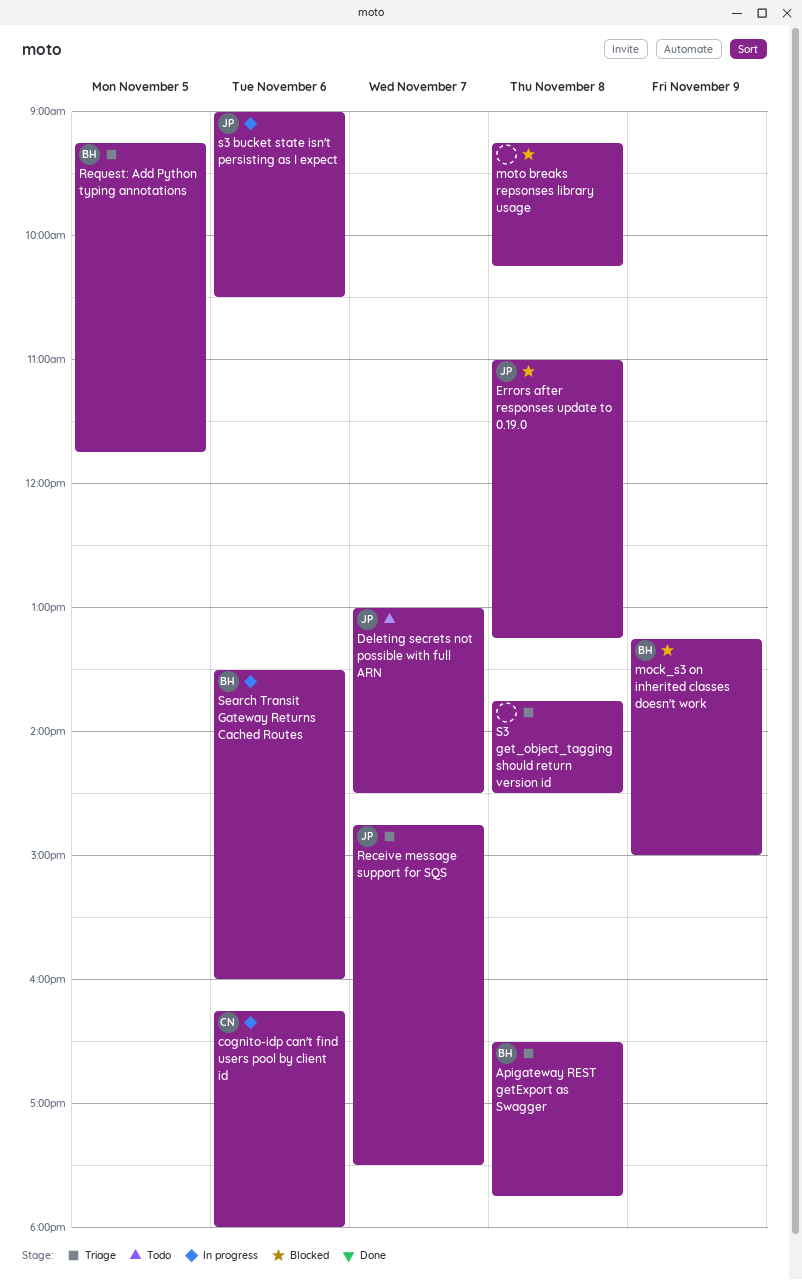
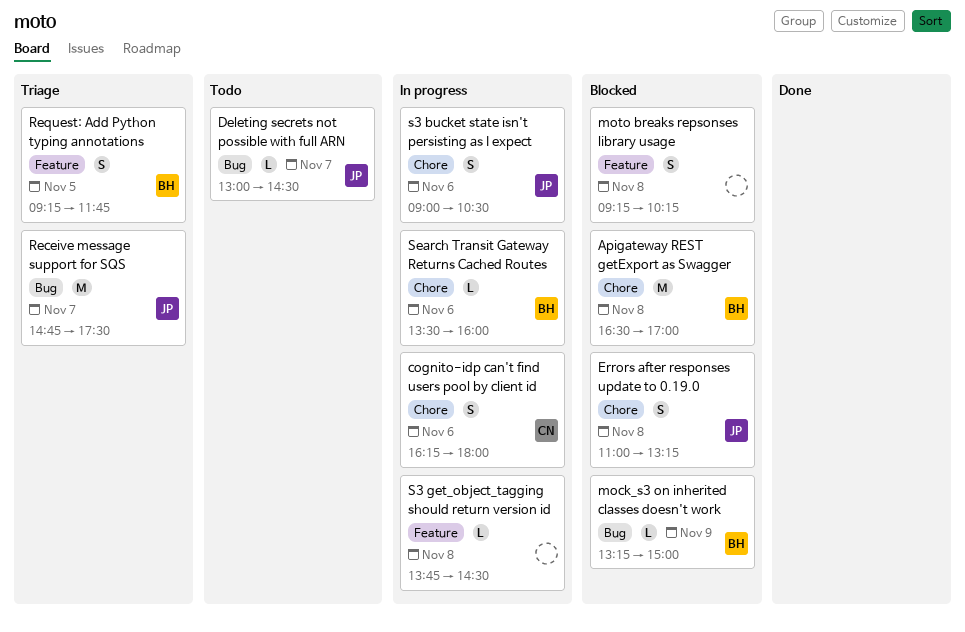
Apigateway REST getExport as Swagger, status: Triage -> Blocked
Apigateway REST getExport as Swagger, ends: 17:45 -> 17:00
S3 get_object_tagging should return version id, status: Triage -> In progress

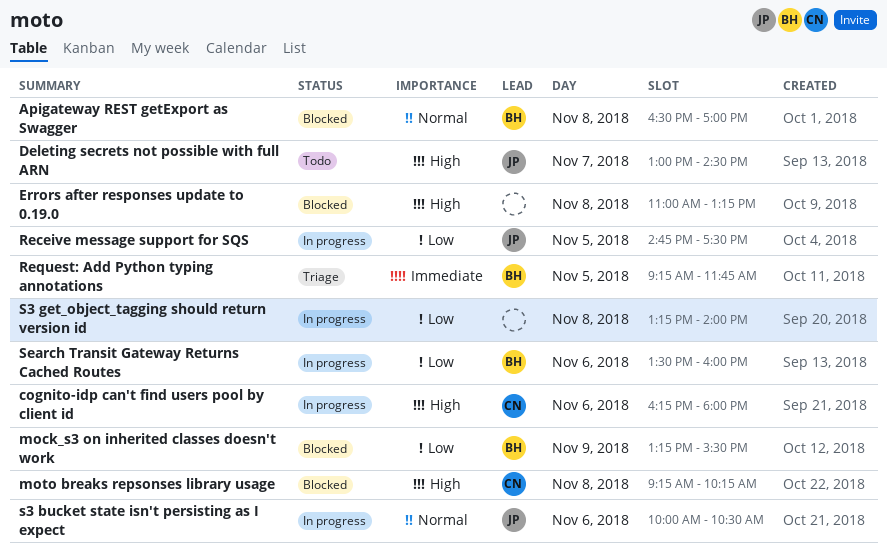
Errors after responses update to 0.19.0, owner: JP -> none
mock_s3 on inherited classes doesn't work, ends: 15:00 -> 15:30
moto breaks repsonses library usage, owner: none -> CN
Receive message support for SQS, status: Triage -> In progress
Receive message support for SQS, day: Nov 7 -> Nov 5
s3 bucket state isn't persisting as I expect, begins: 09:00 -> 10:00
S3 get_object_tagging should return version id, begins: 13:45 -> 13:15
S3 get_object_tagging should return version id, ends: 14:30 -> 14:00

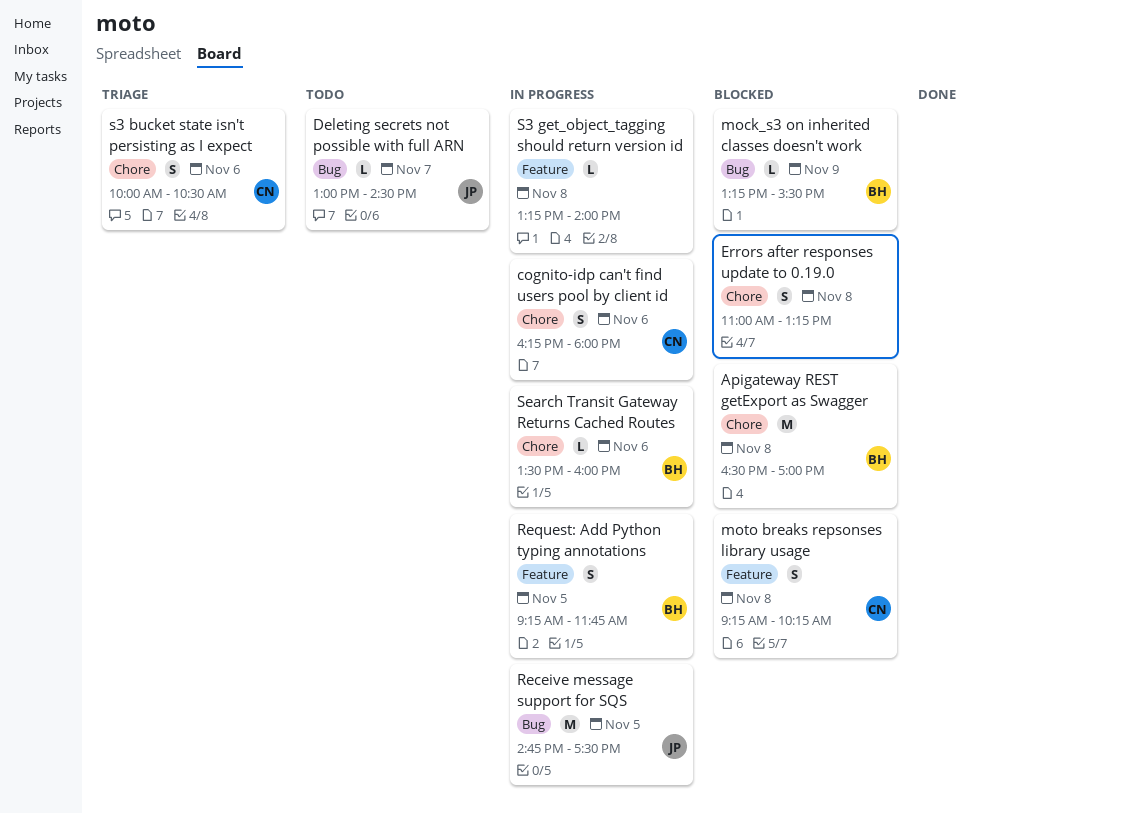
Request: Add Python typing annotations, status: Triage -> In progress
s3 bucket state isn't persisting as I expect, status: In progress -> Triage
s3 bucket state isn't persisting as I expect, owner: JP -> CN

